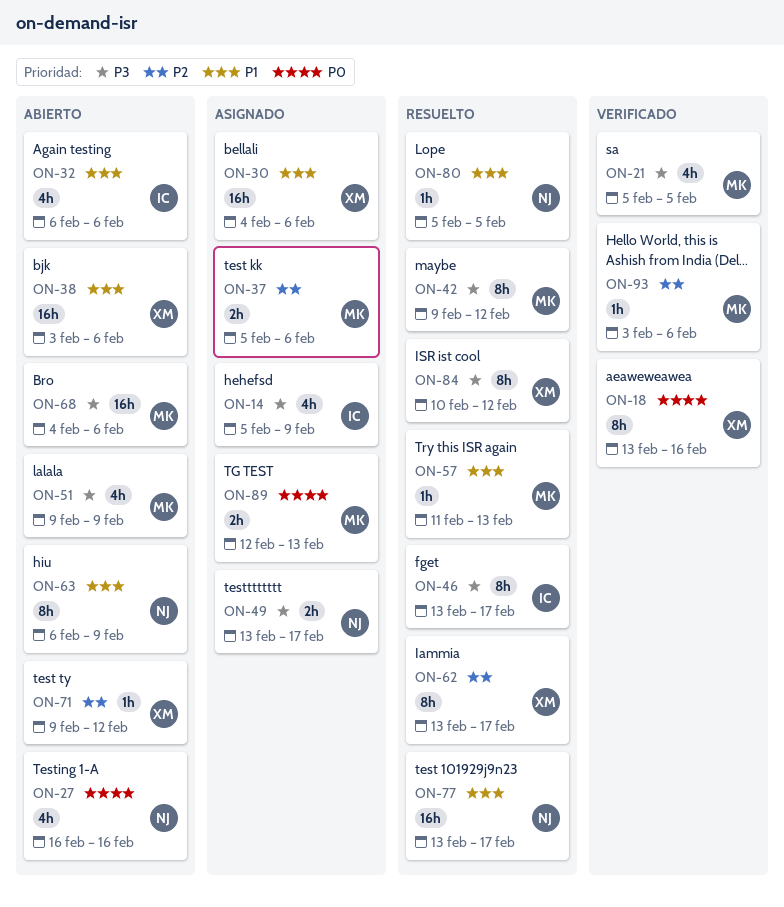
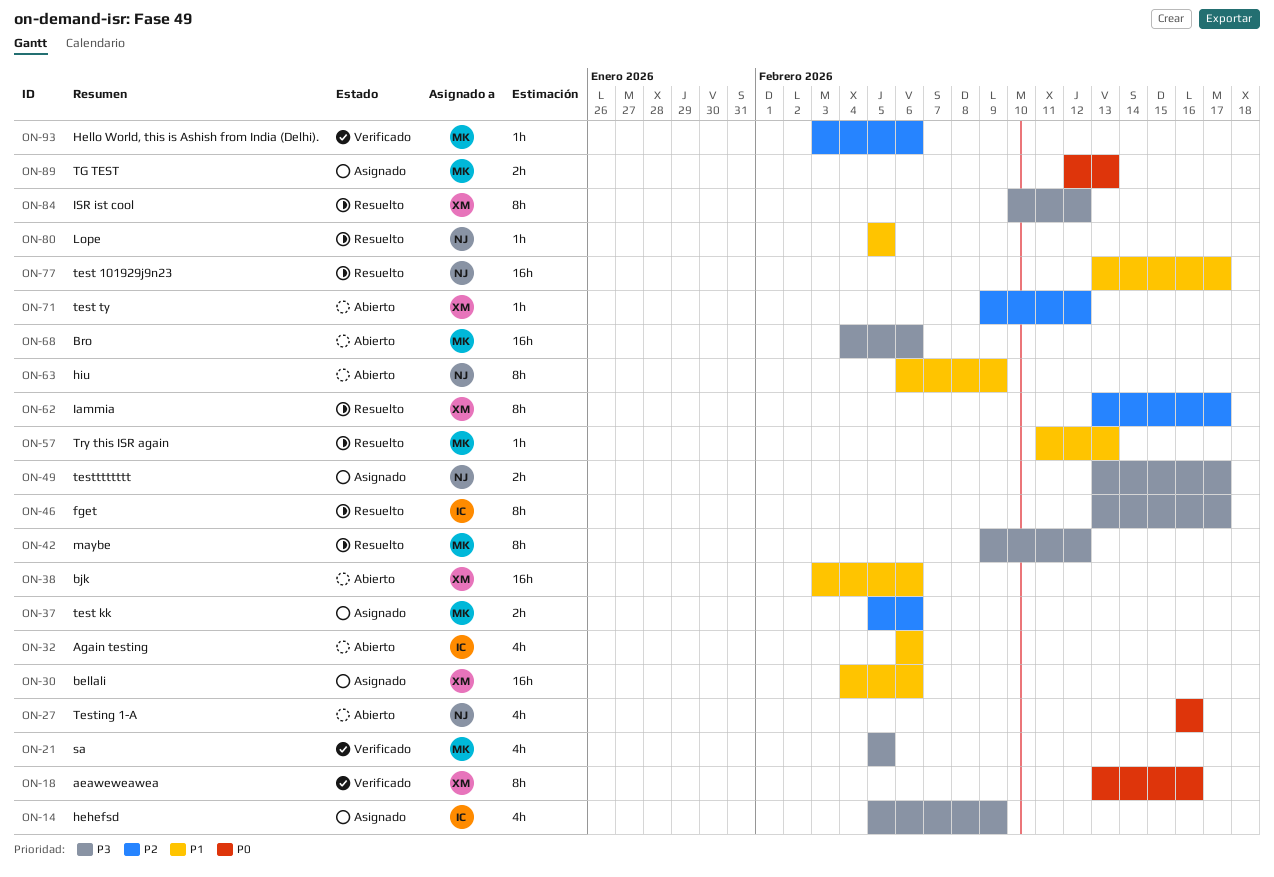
ON-51: present -> none

